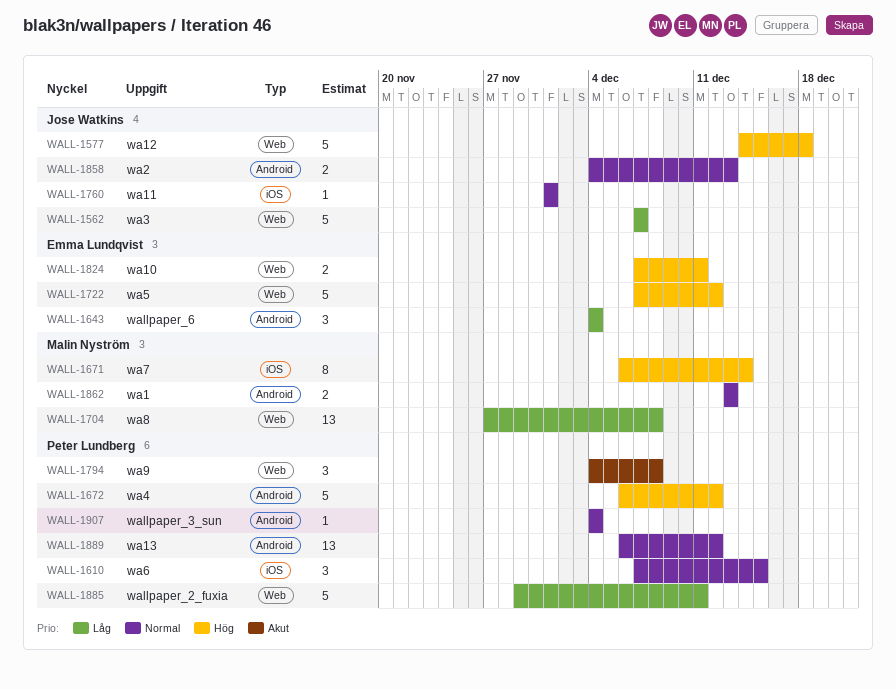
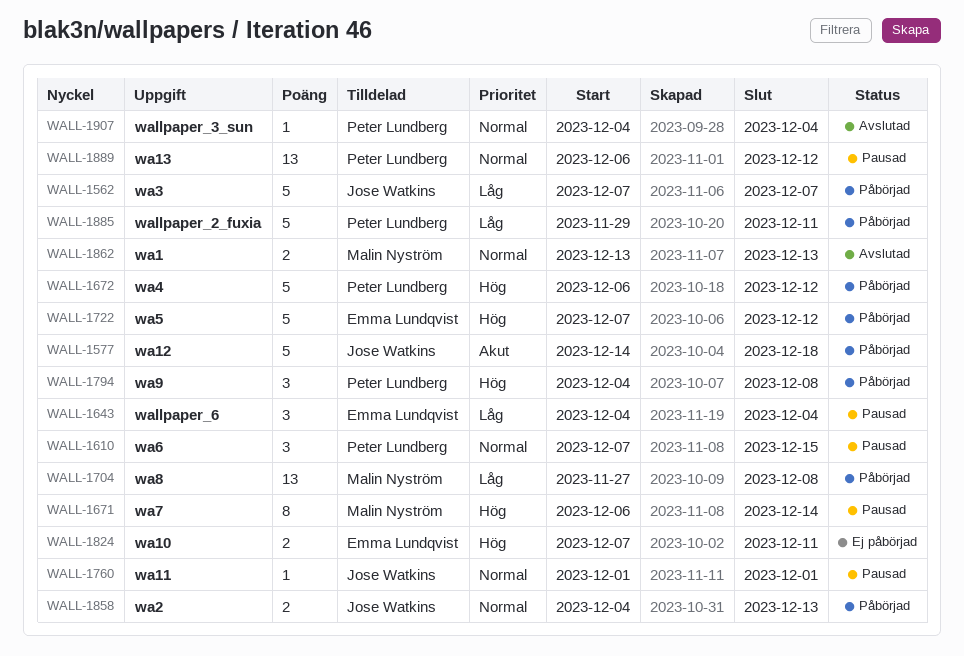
WALL-1577, priority: Hög -> Akut
WALL-1794, priority: Akut -> Hög

